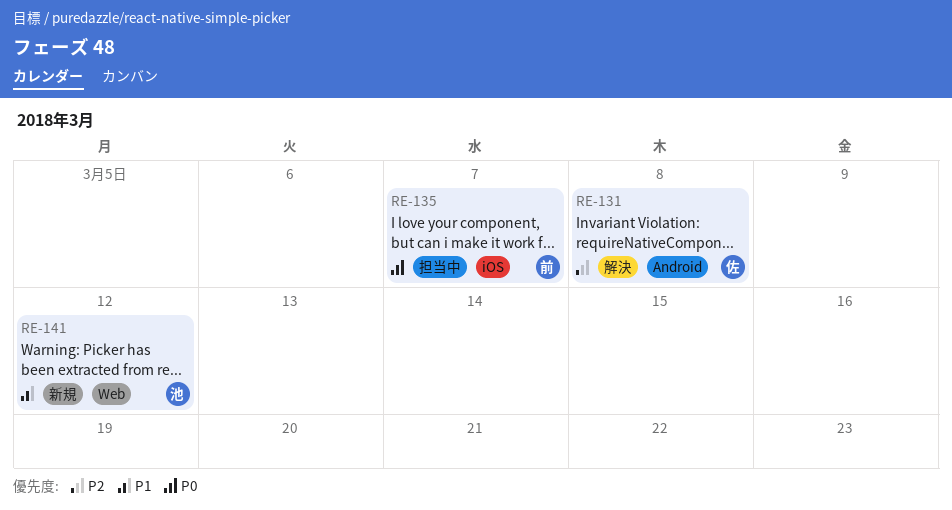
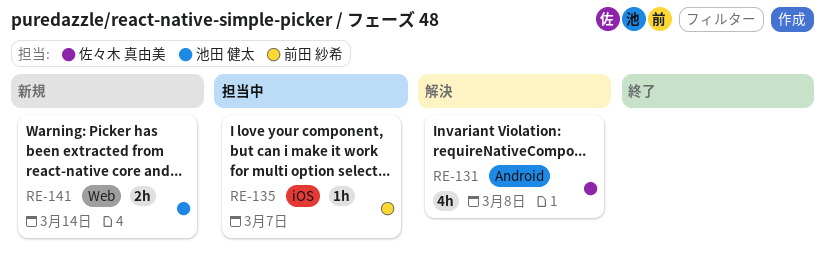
RE-141, due: Mar 12 -> Mar 14

